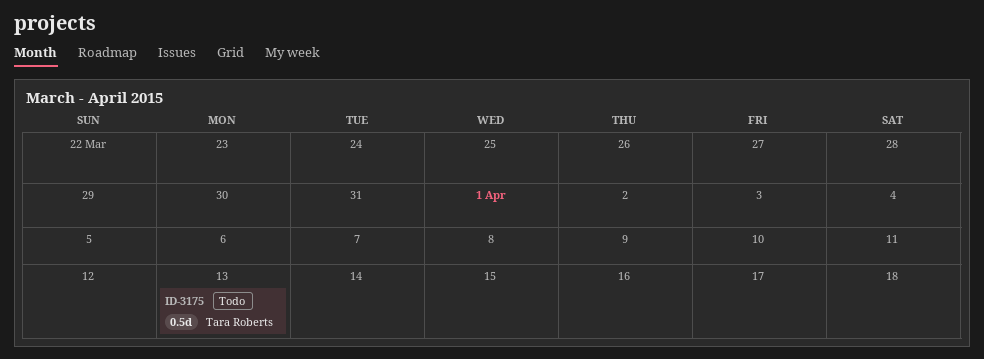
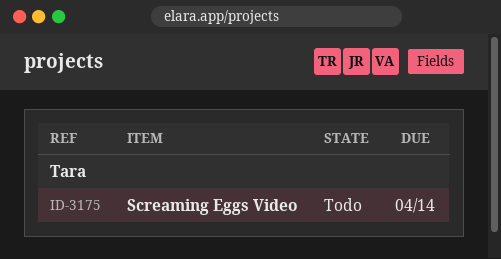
ID-3175, due: Apr 13 -> Apr 14

